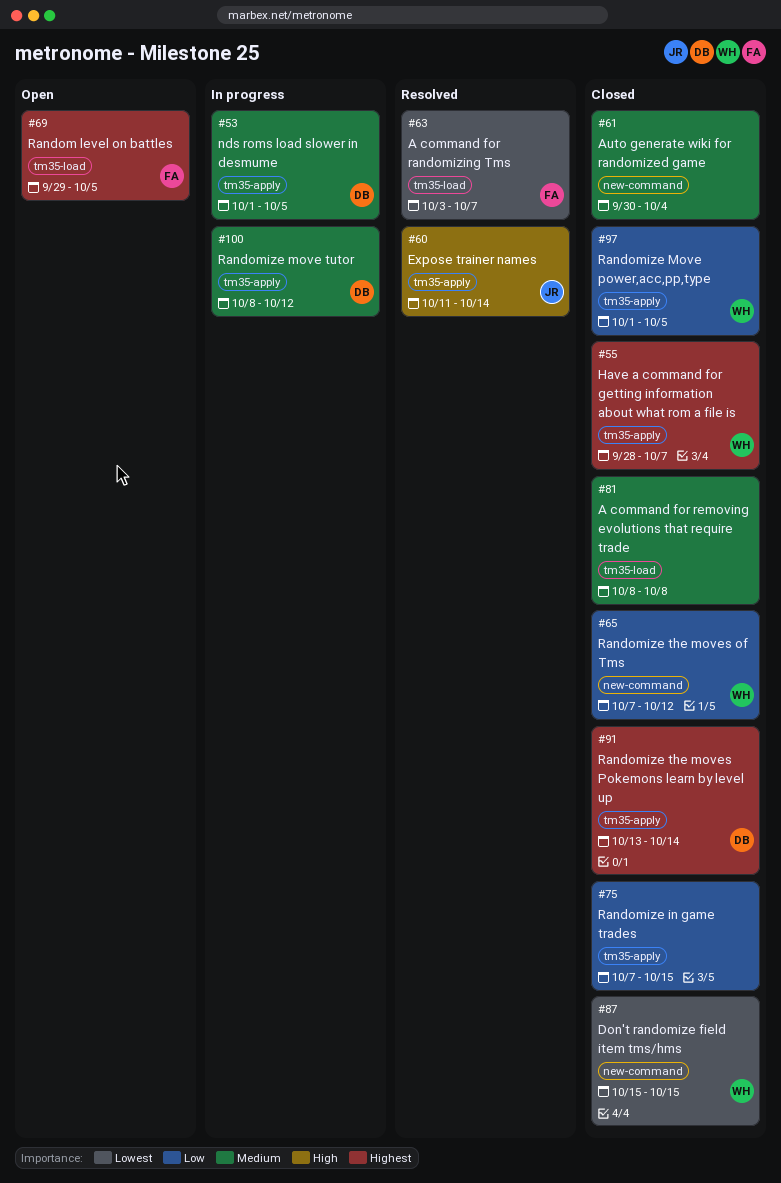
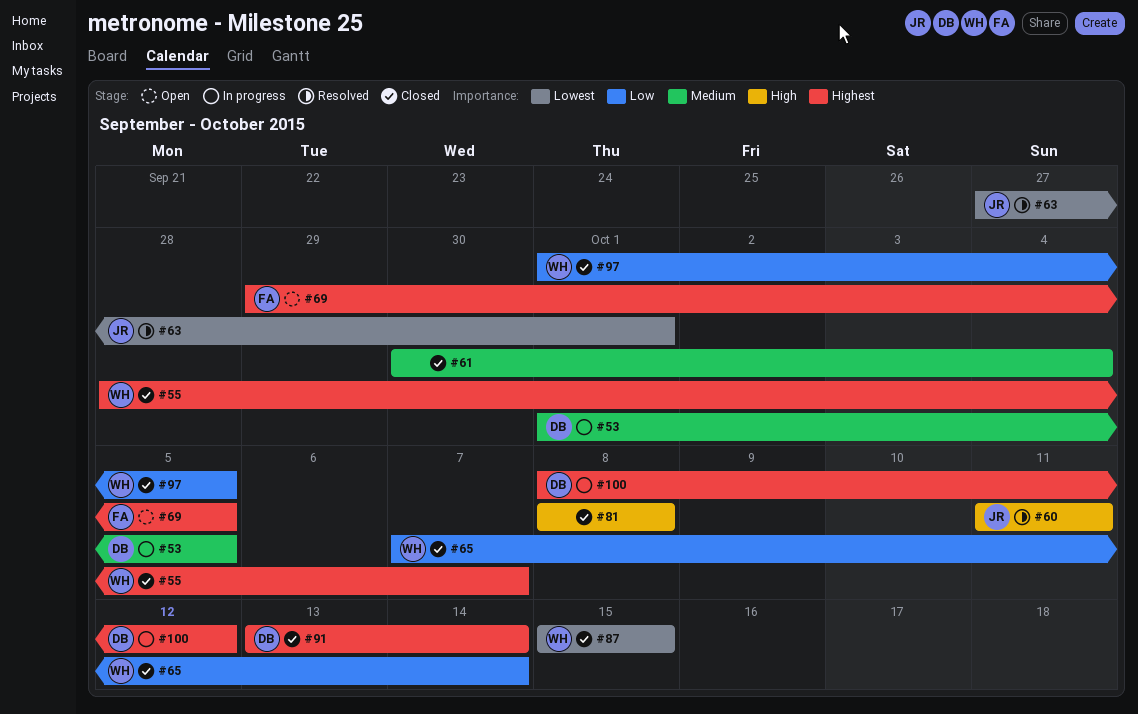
#60, due: Oct 14 -> Oct 11
#63, owner: FA -> JR
#63, start: Oct 3 -> Sep 27
#63, due: Oct 7 -> Oct 1
#65, due: Oct 12 -> Oct 14
#75: present -> none
#81, priority: Medium -> High
#100, priority: Medium -> Highest

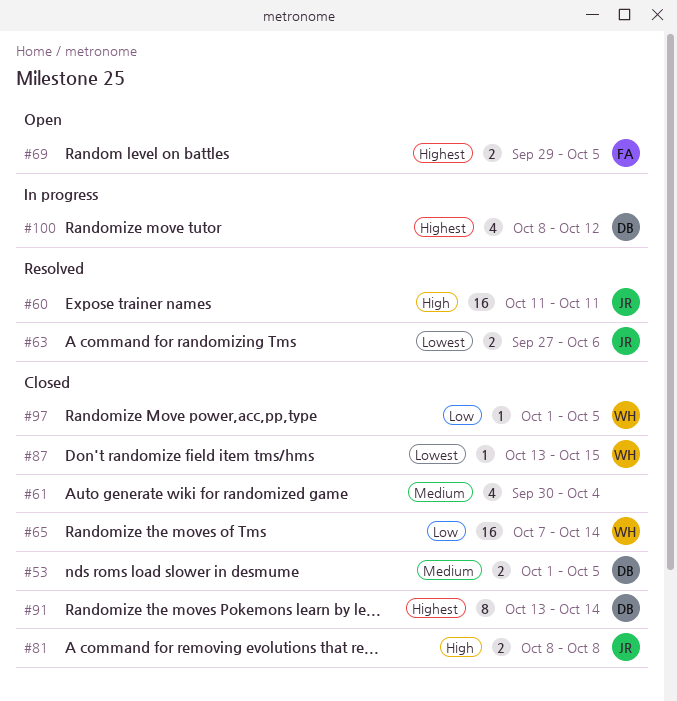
#53, status: In progress -> Closed
#55: present -> none
#63, due: Oct 1 -> Oct 6
#81, owner: none -> JR
#87, start: Oct 15 -> Oct 13

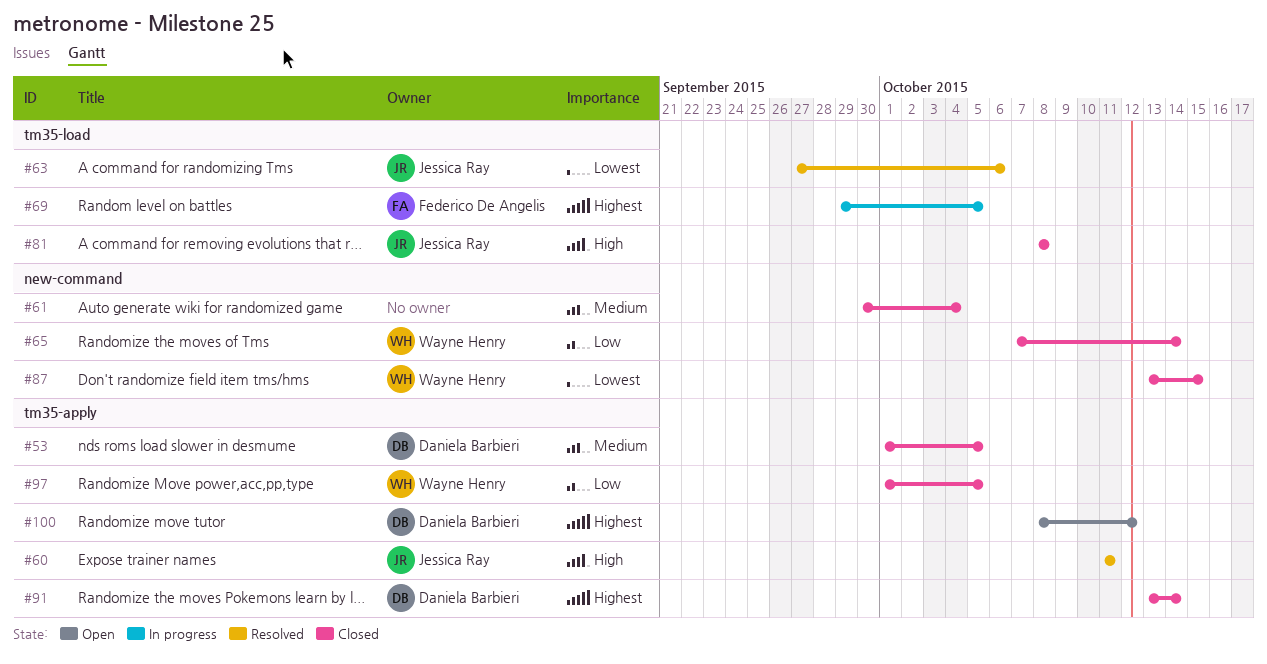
#69, status: Open -> In progress
#100, status: In progress -> Open

